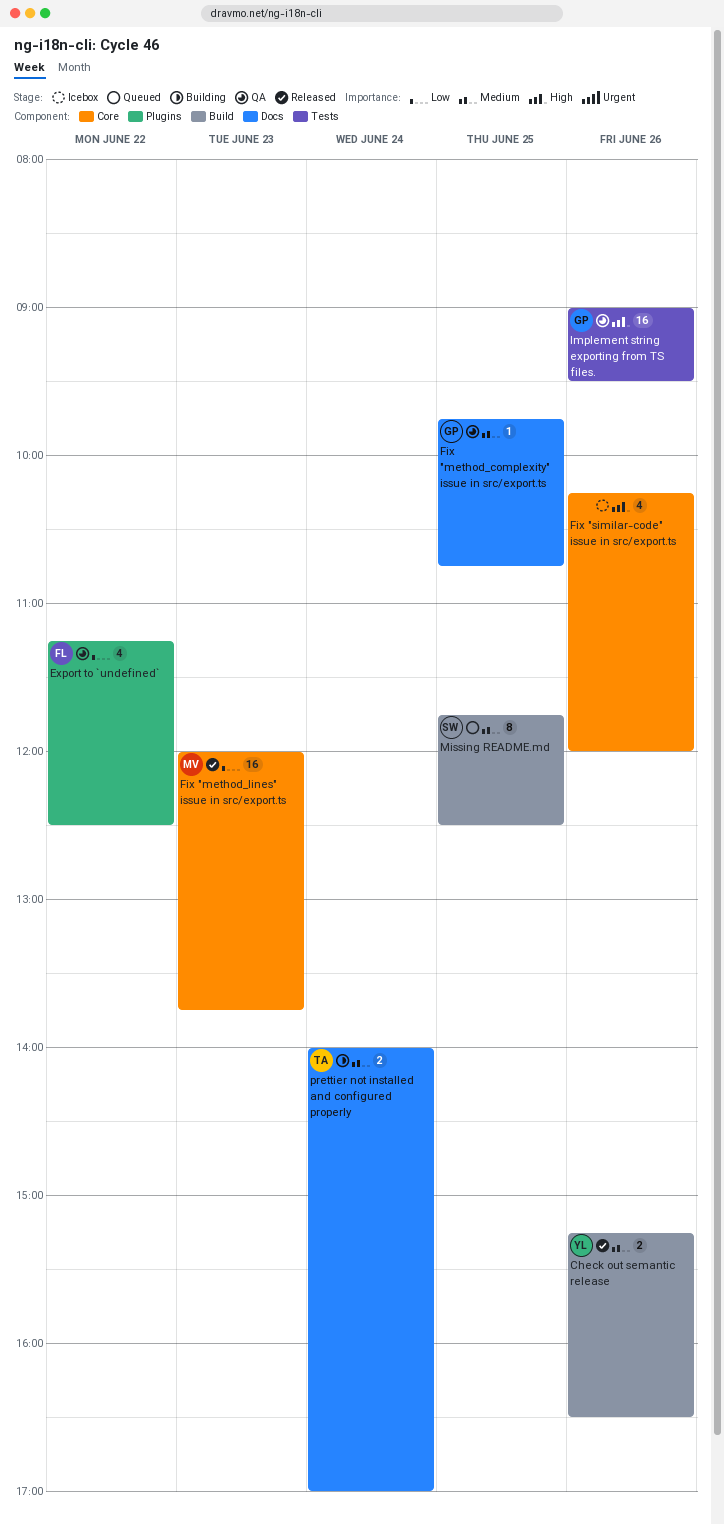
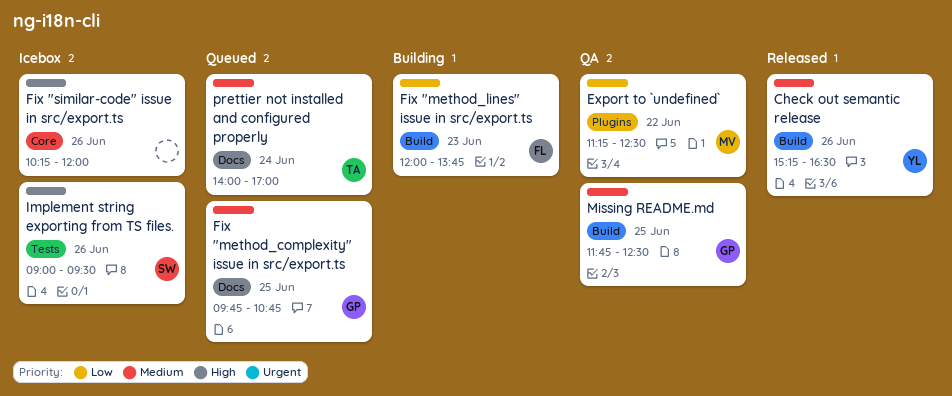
Export to `undefined`, owner: FL -> MV
Fix "method_complexity" issue in src/export.ts, status: QA -> Queued
Fix "method_lines" issue in src/export.ts, status: Released -> Building
Fix "method_lines" issue in src/export.ts, owner: MV -> FL
Fix "method_lines" issue in src/export.ts, label: Core -> Build
Implement string exporting from TS files., status: QA -> Icebox
Implement string exporting from TS files., owner: GP -> SW
Missing README.md, status: Queued -> QA
Missing README.md, owner: SW -> GP
prettier not installed and configured properly, status: Building -> Queued

